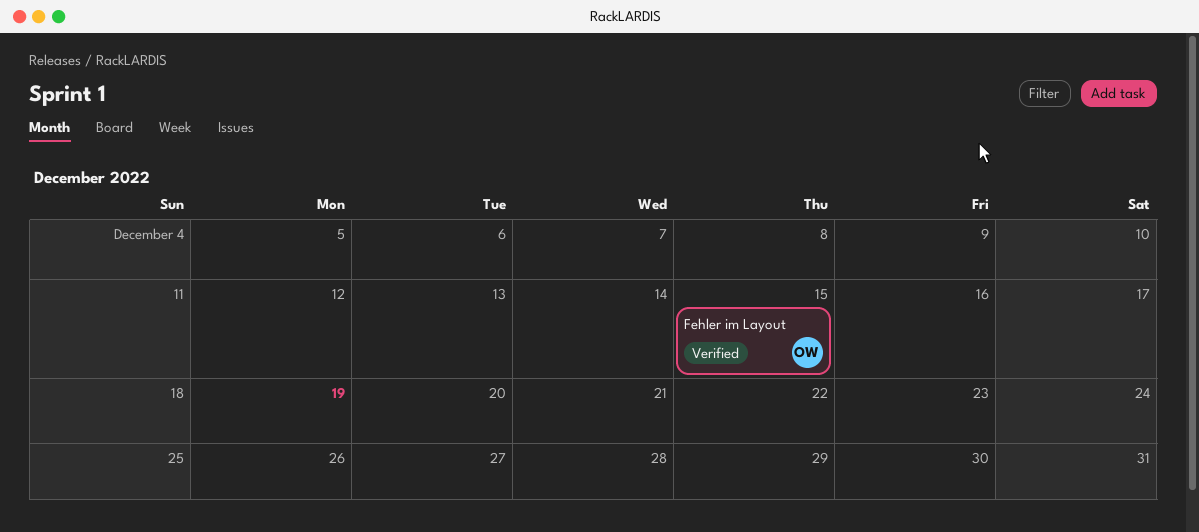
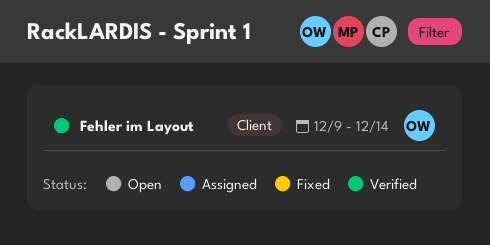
Fehler im Layout, due: Dec 15 -> Dec 14

